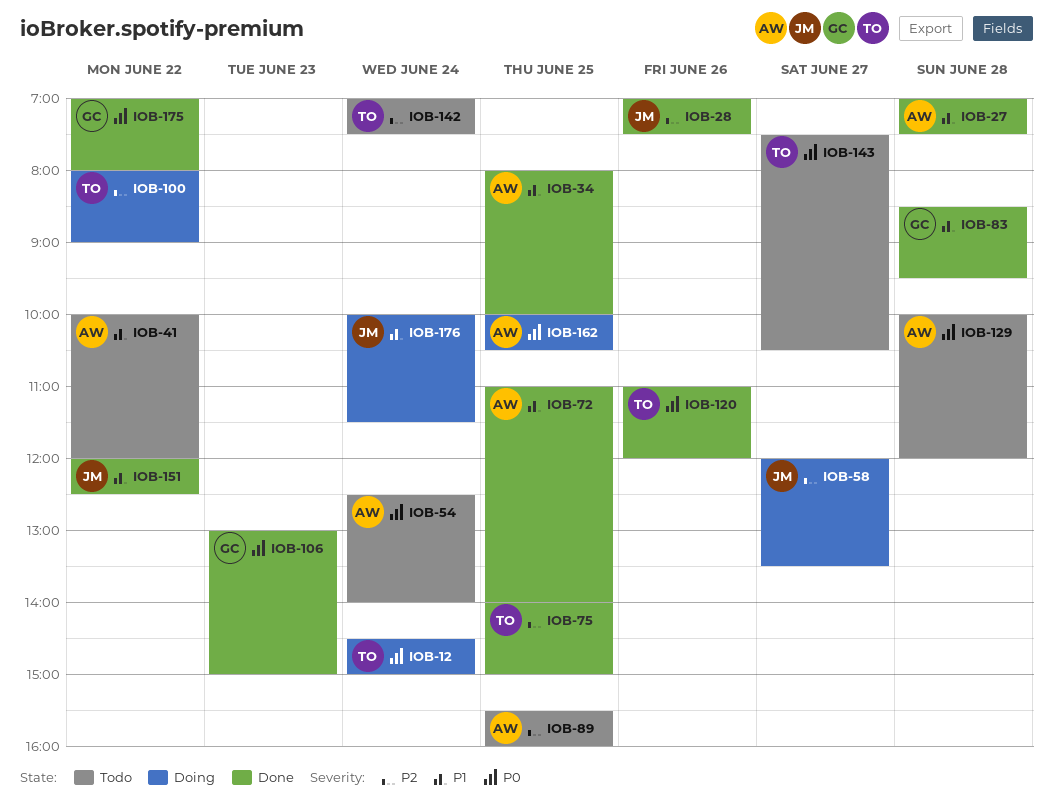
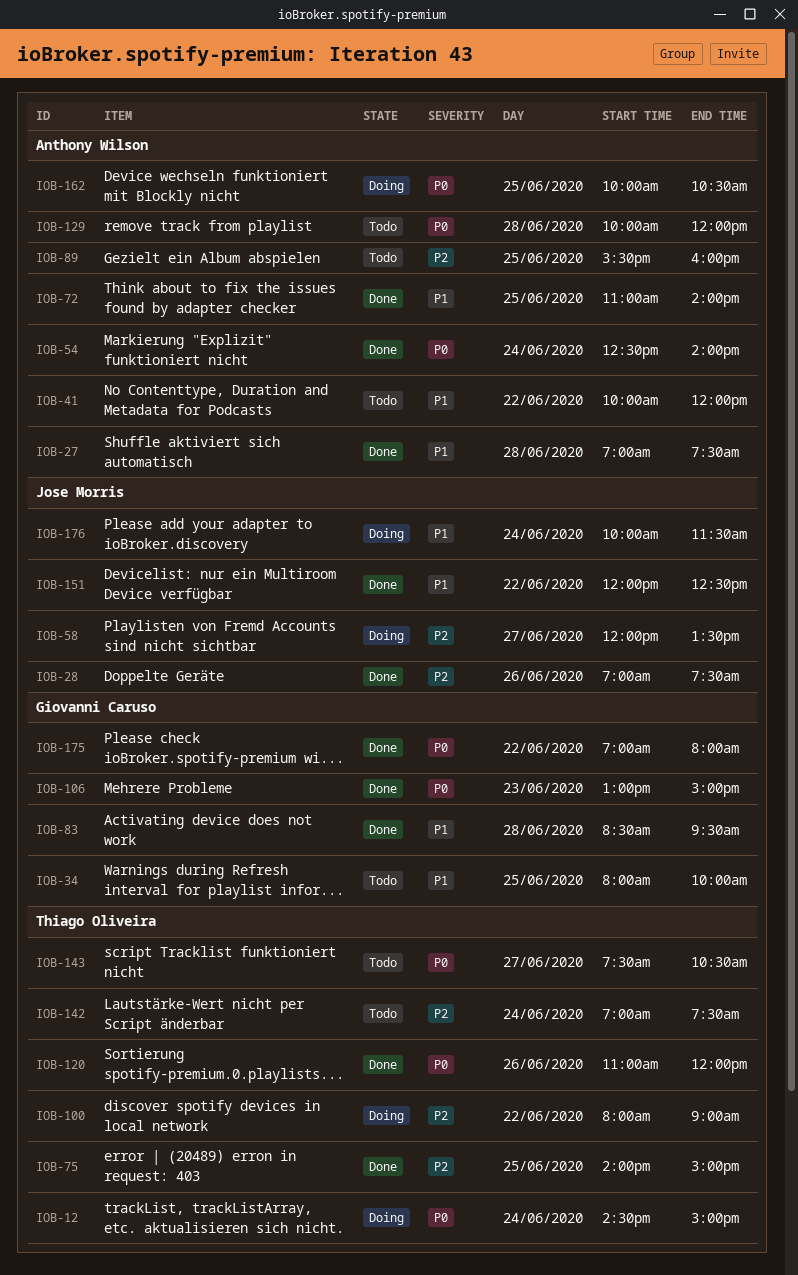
IOB-34, status: Done -> Todo
IOB-34, owner: Anthony Wilson -> Giovanni Caruso
IOB-54, status: Todo -> Done

